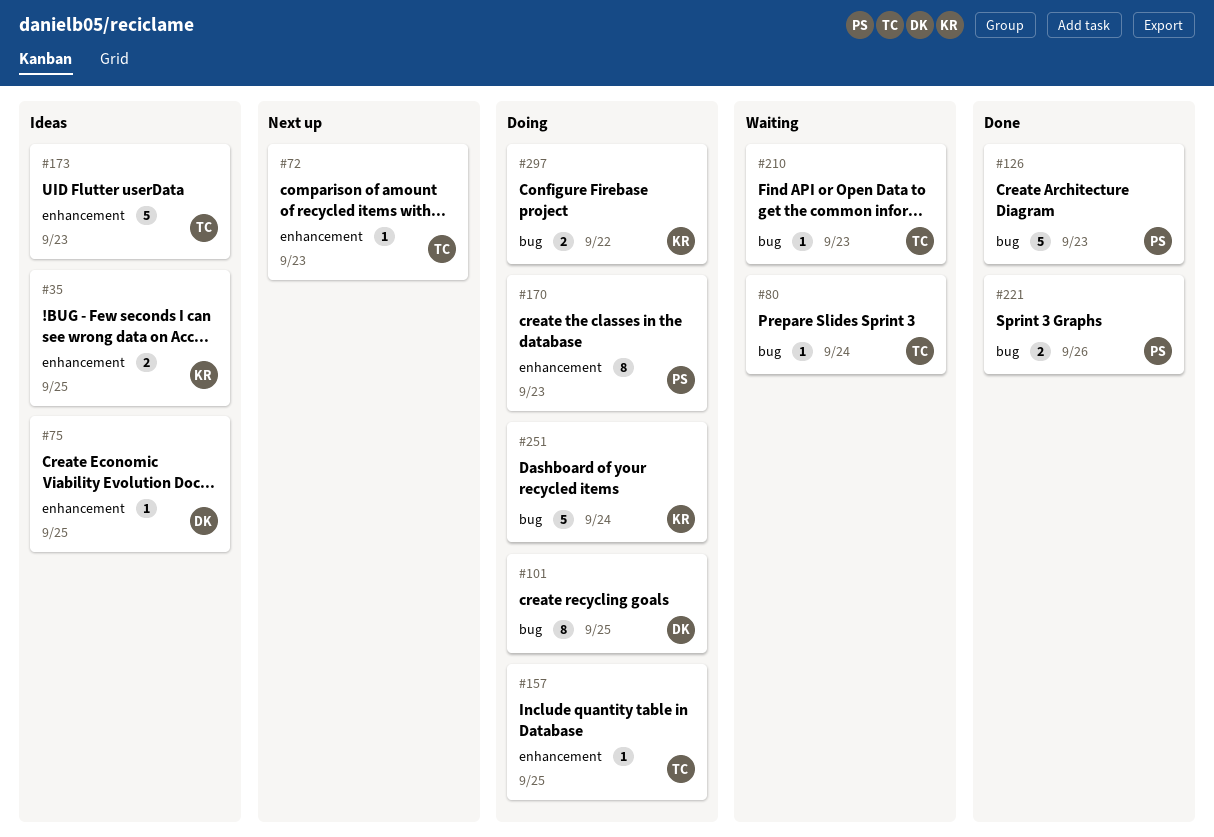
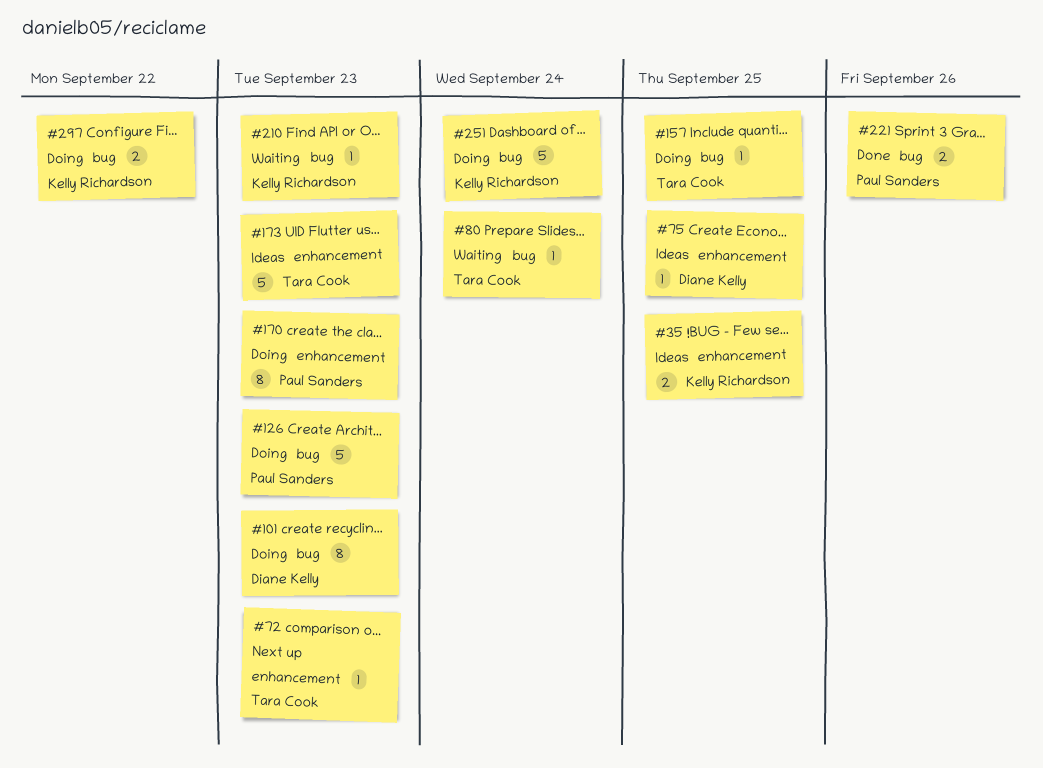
#101, due: Sep 25 -> Sep 23
#126, status: Done -> Doing
#157, label: enhancement -> bug
#210, owner: Tara Cook -> Kelly Richardson

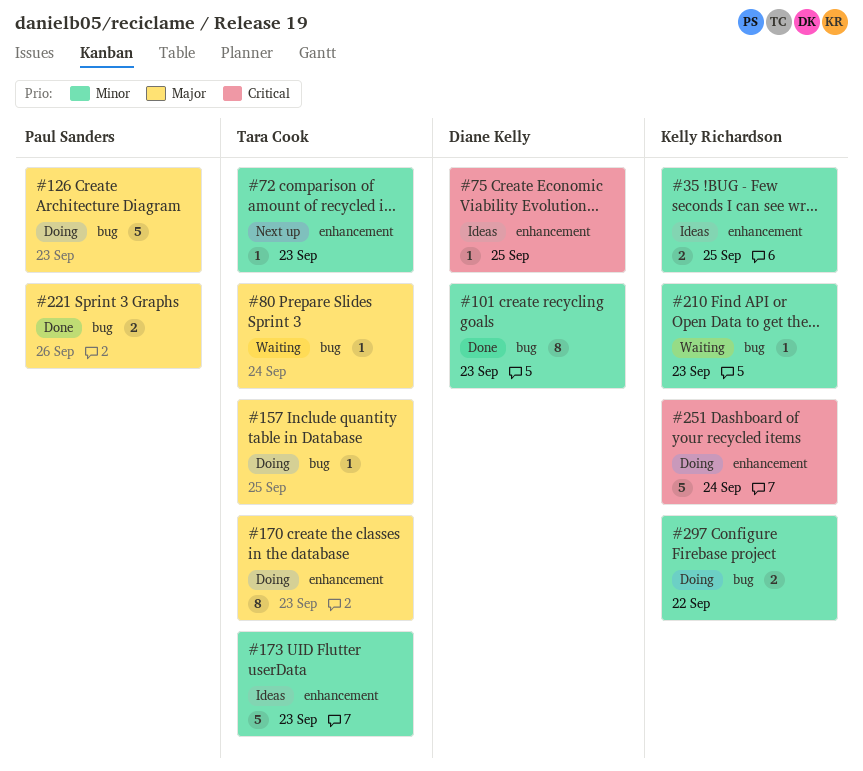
#101, status: Doing -> Done
#170, owner: Paul Sanders -> Tara Cook
#251, label: bug -> enhancement

